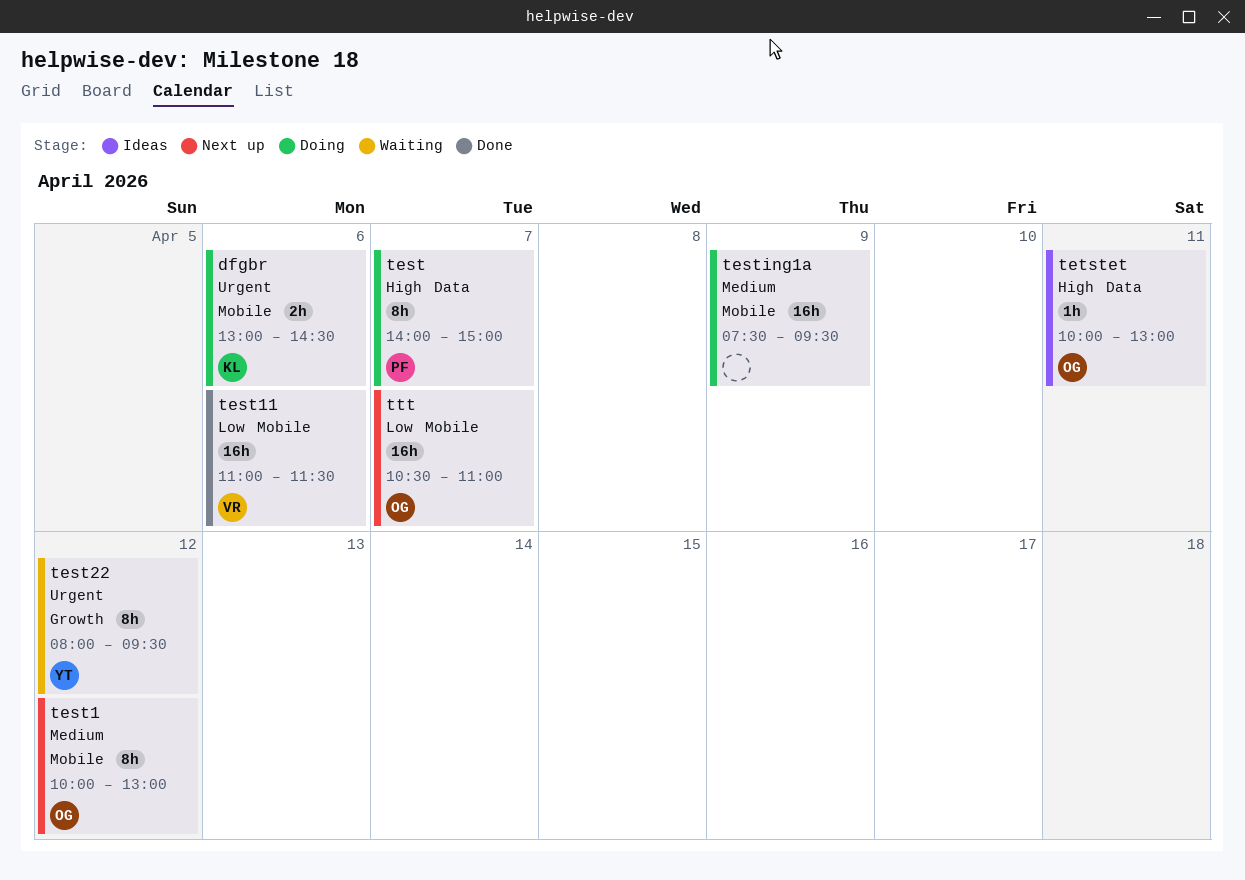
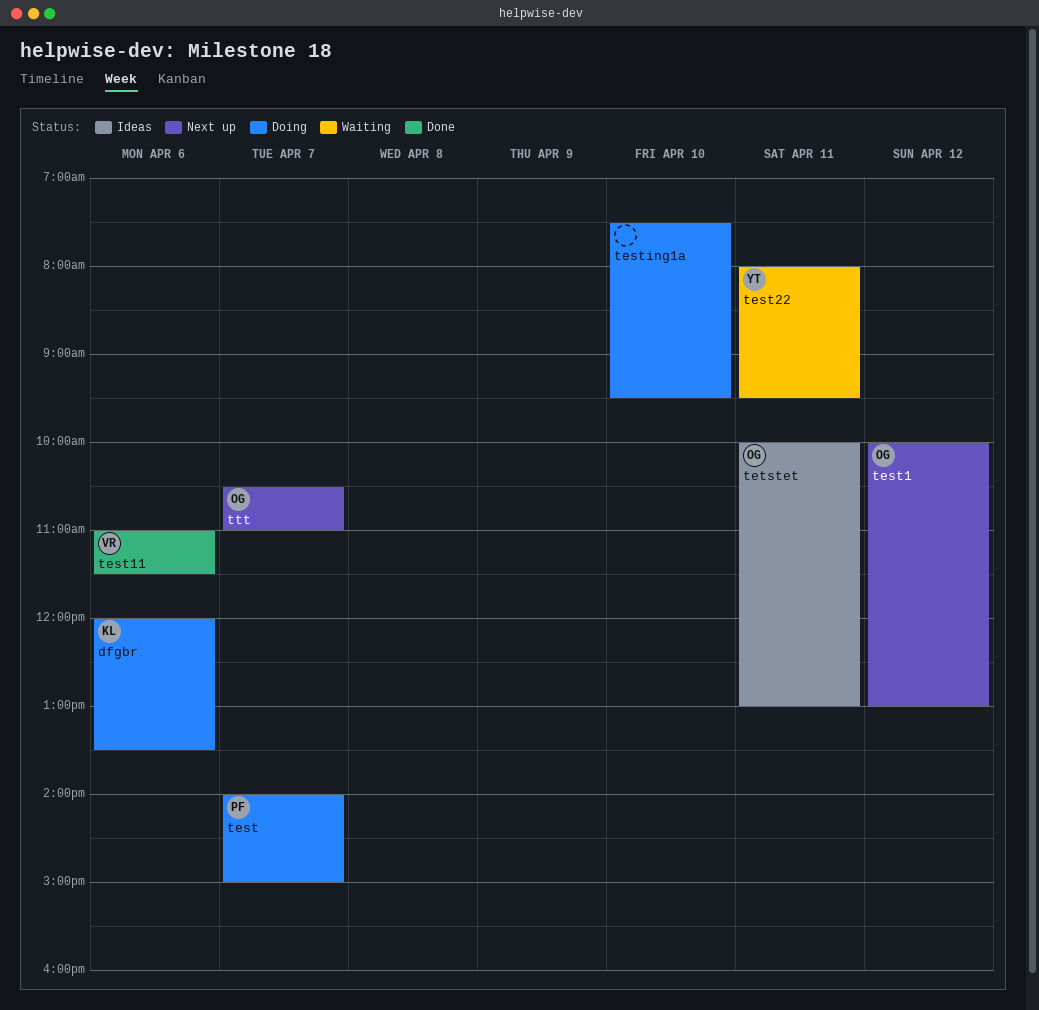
dfgbr, begins: 13:00 -> 12:00
dfgbr, ends: 14:30 -> 13:30
test22, day: Apr 12 -> Apr 11
testing1a, day: Apr 9 -> Apr 10

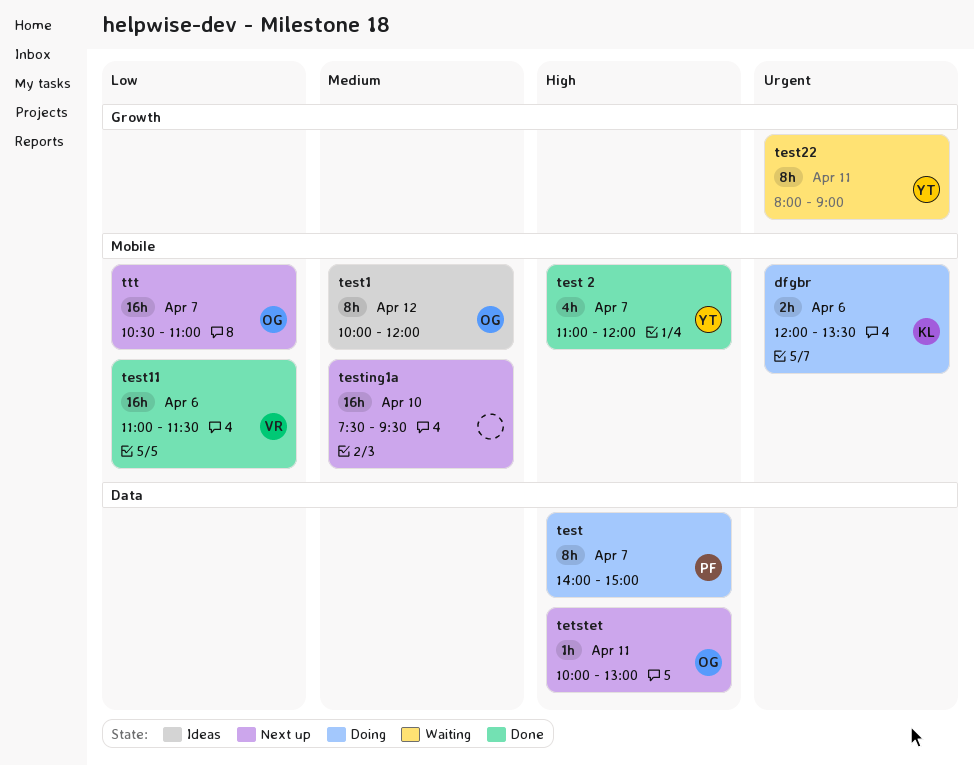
test 2: none -> present
test1, status: Next up -> Ideas
test1, ends: 13:00 -> 12:00
test22, ends: 09:30 -> 09:00
testing1a, status: Doing -> Next up
tetstet, status: Ideas -> Next up

